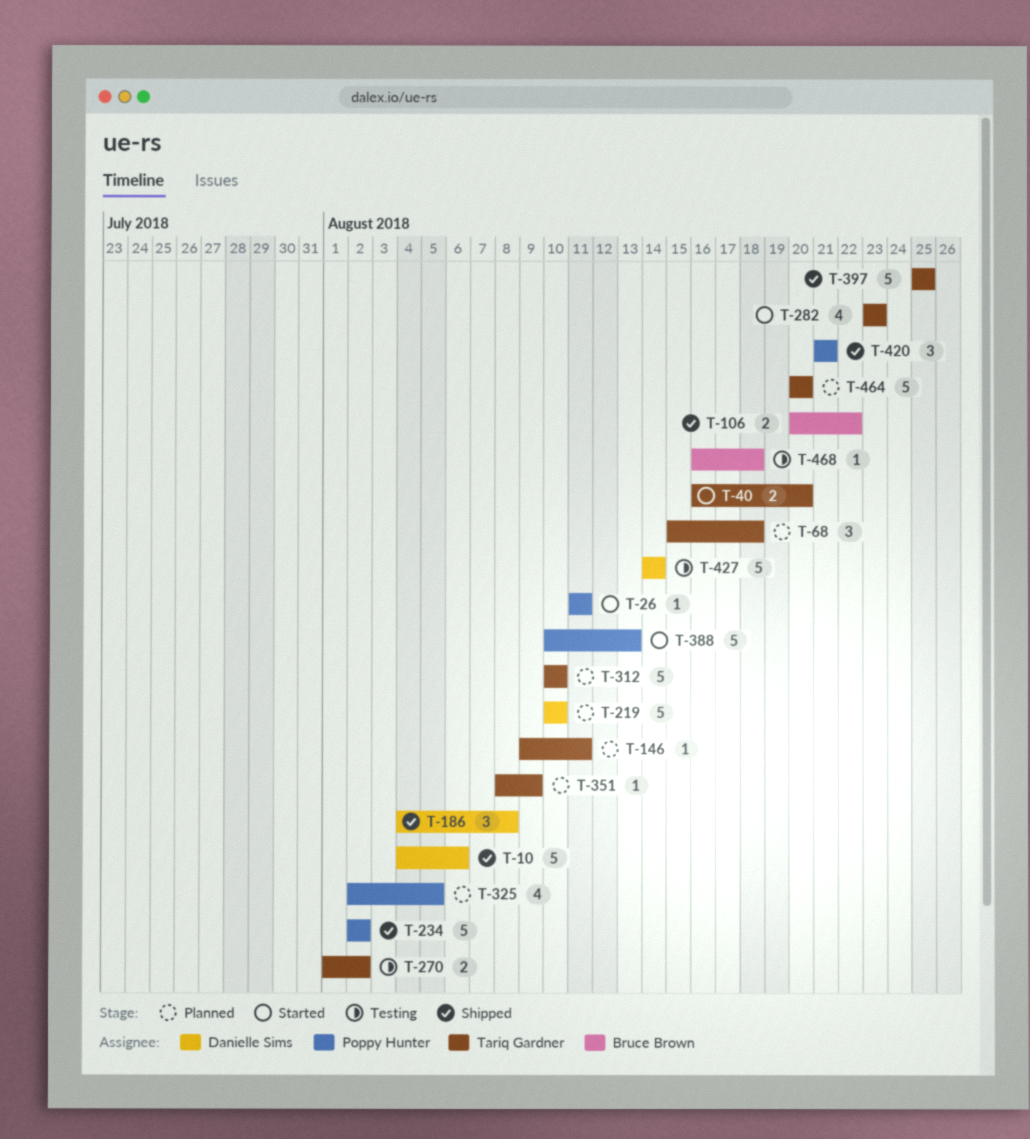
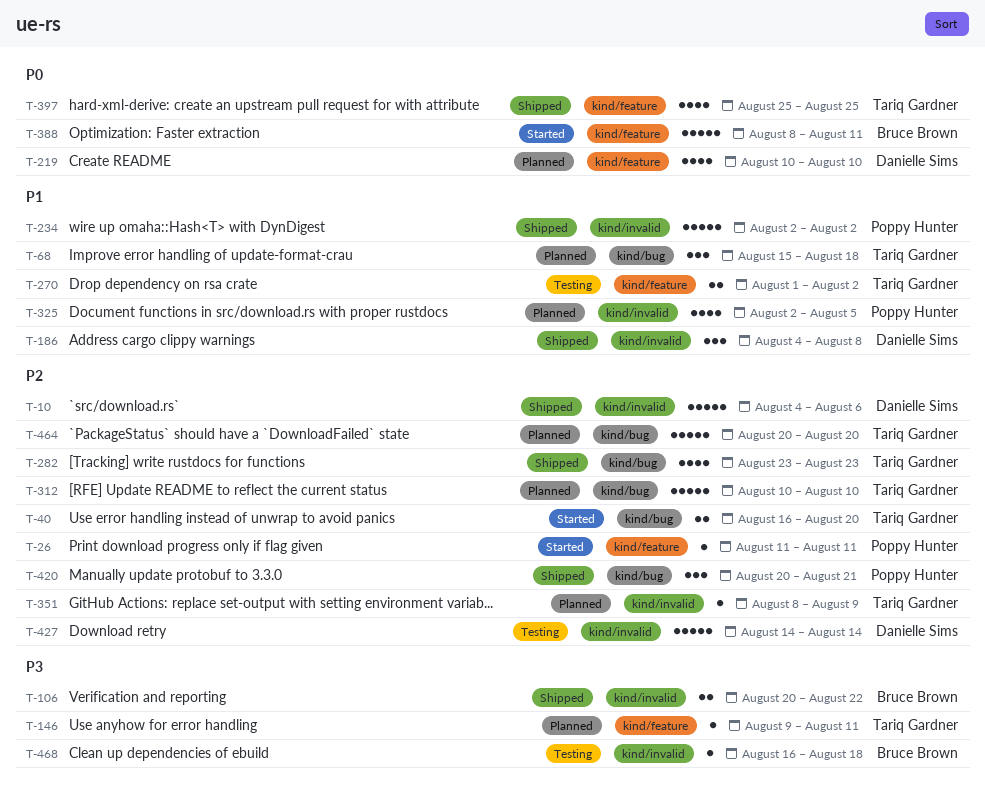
T-219, estimate: 5 -> 4
T-282, status: Started -> Shipped
T-388, owner: Poppy Hunter -> Bruce Brown
T-388, start: Aug 10 -> Aug 8
T-388, due: Aug 13 -> Aug 11
T-397, estimate: 5 -> 4
T-420, start: Aug 21 -> Aug 20

